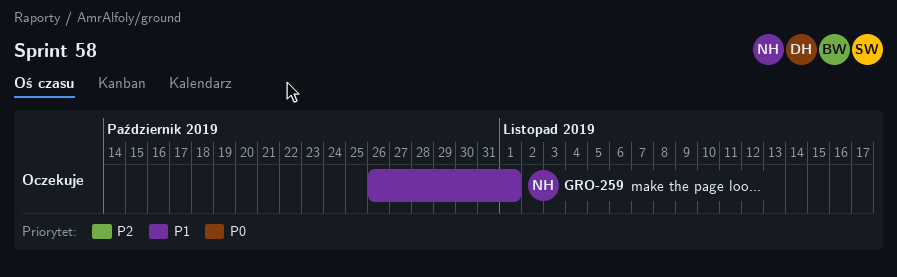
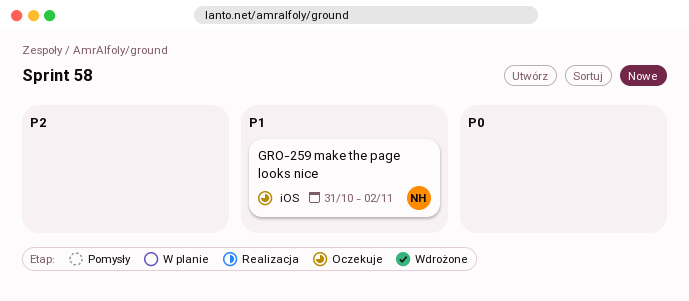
GRO-259, start: Oct 26 -> Oct 31
GRO-259, due: Nov 1 -> Nov 2

